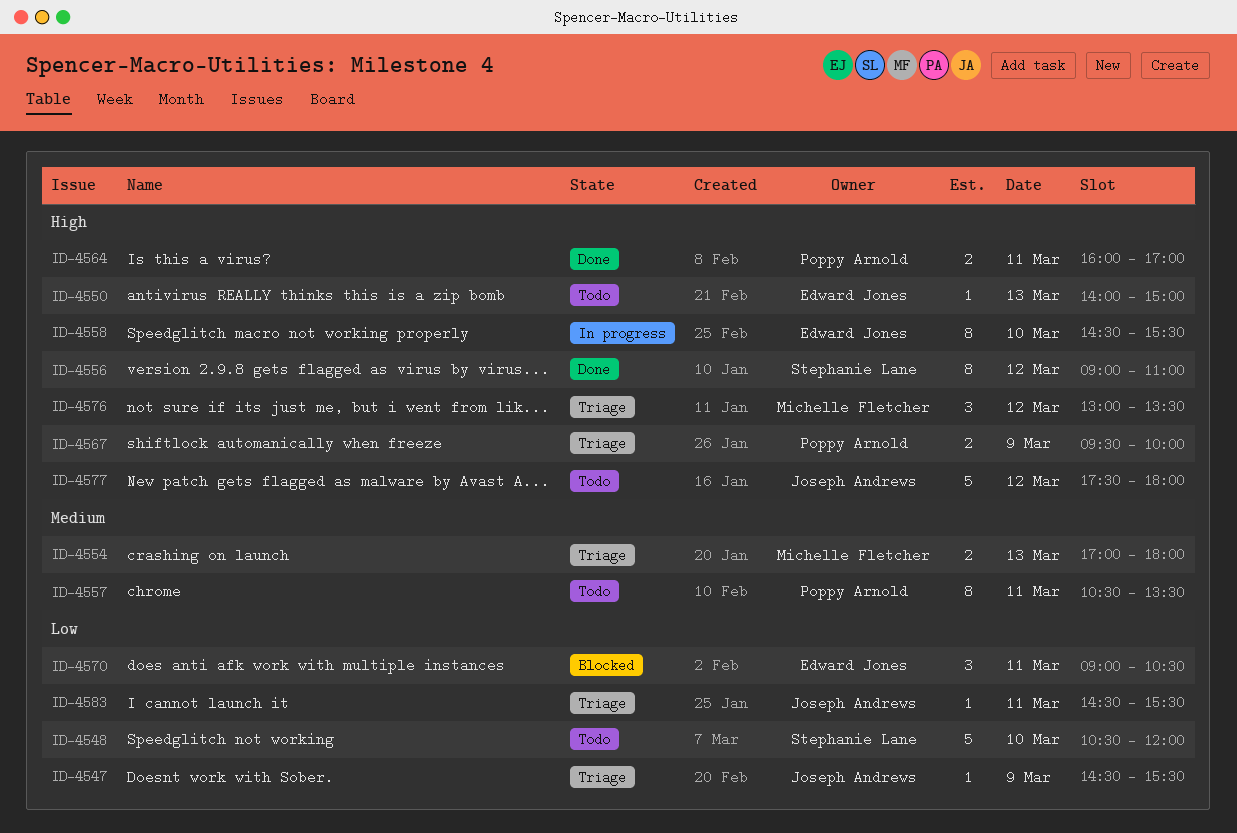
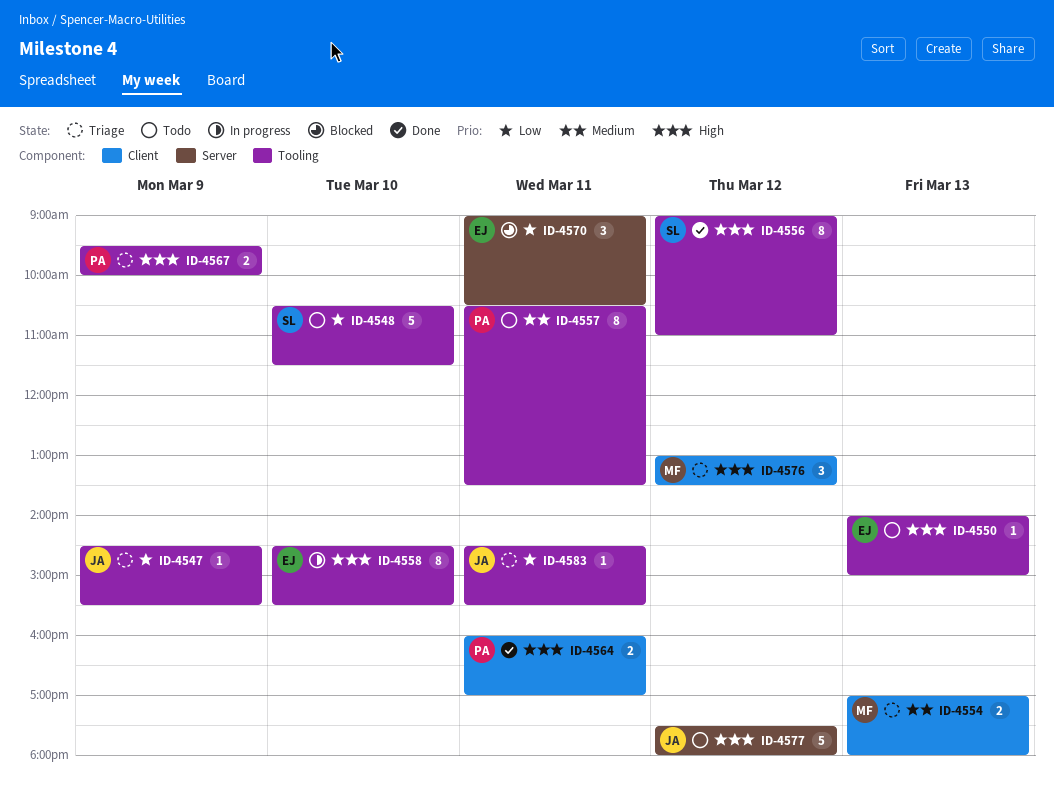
ID-4548, ends: 12:00 -> 11:30

